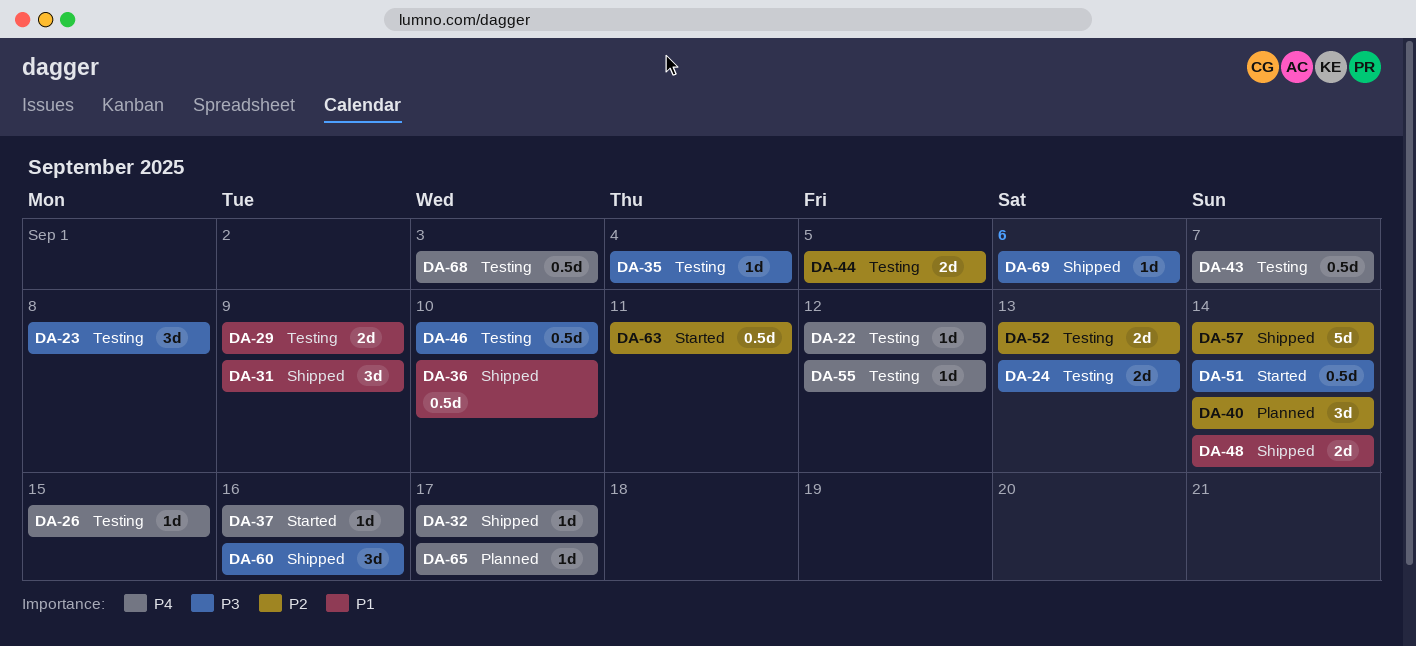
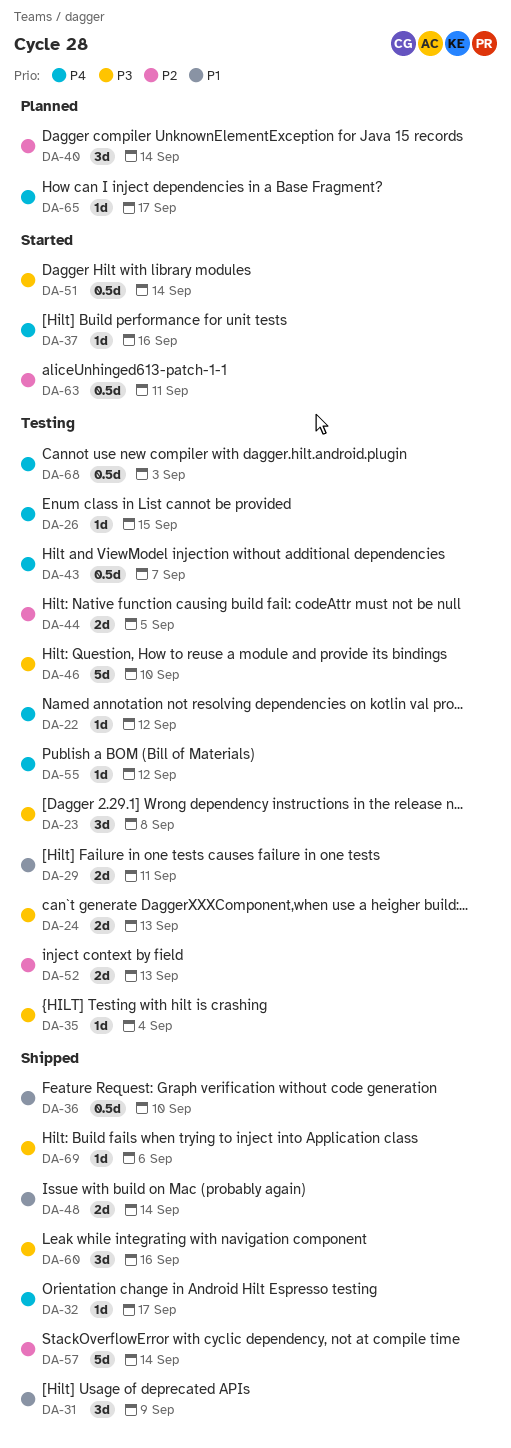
DA-29, due: Sep 9 -> Sep 11
DA-46, estimate: 0.5d -> 5d

